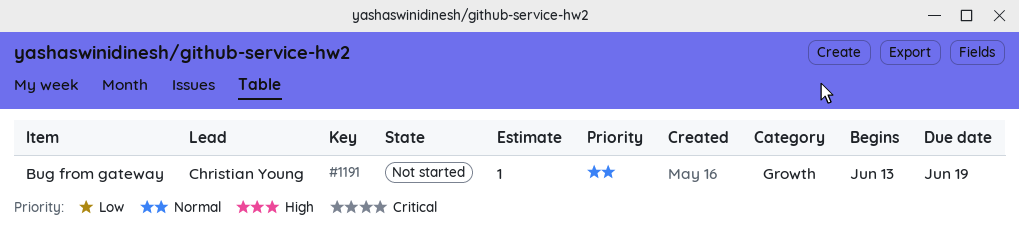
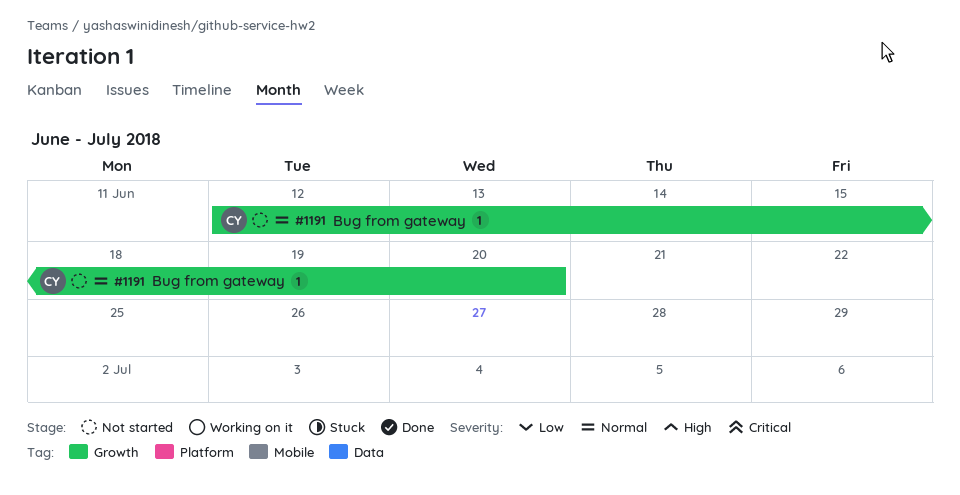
#1191, start: Jun 13 -> Jun 12
#1191, due: Jun 19 -> Jun 20

